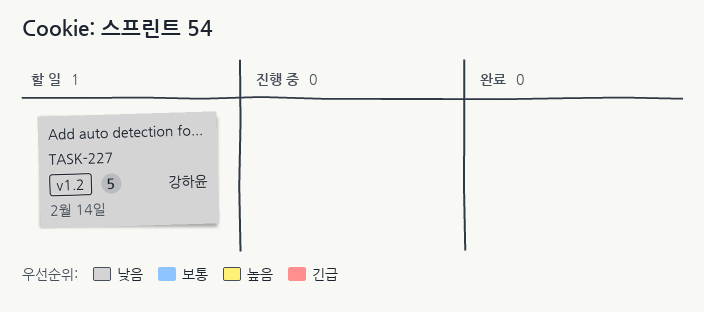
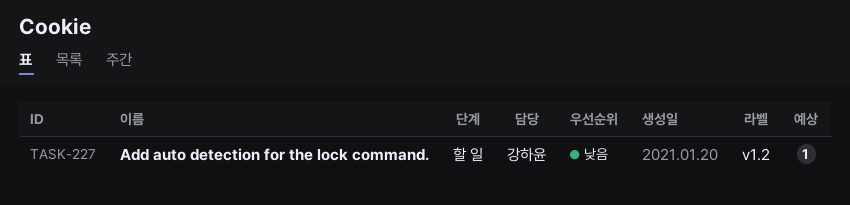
TASK-227, estimate: 5 -> 1

